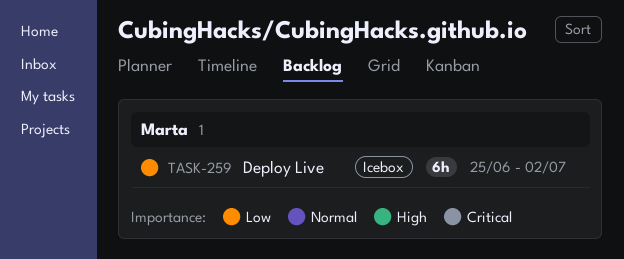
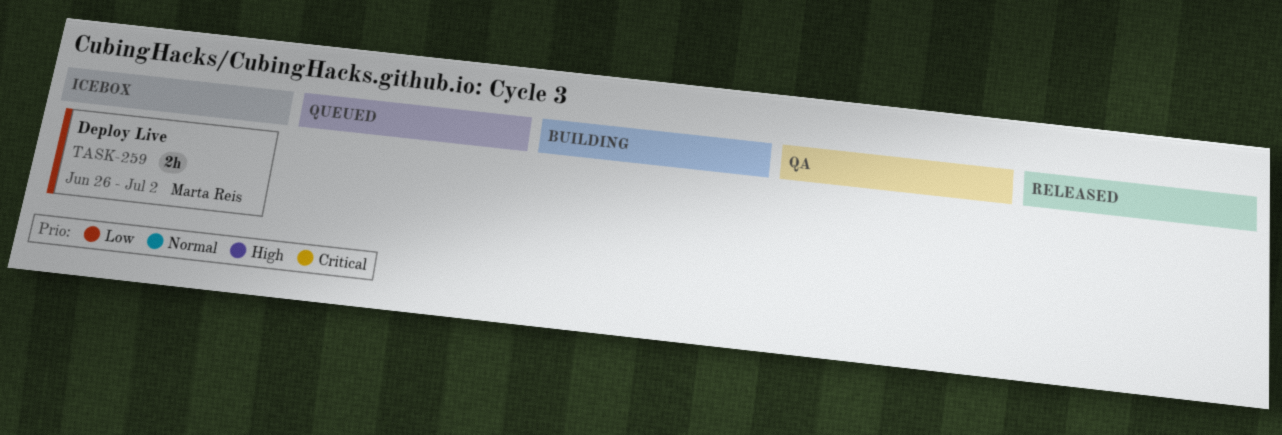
TASK-259, estimate: 6h -> 2h
TASK-259, start: Jun 25 -> Jun 26

